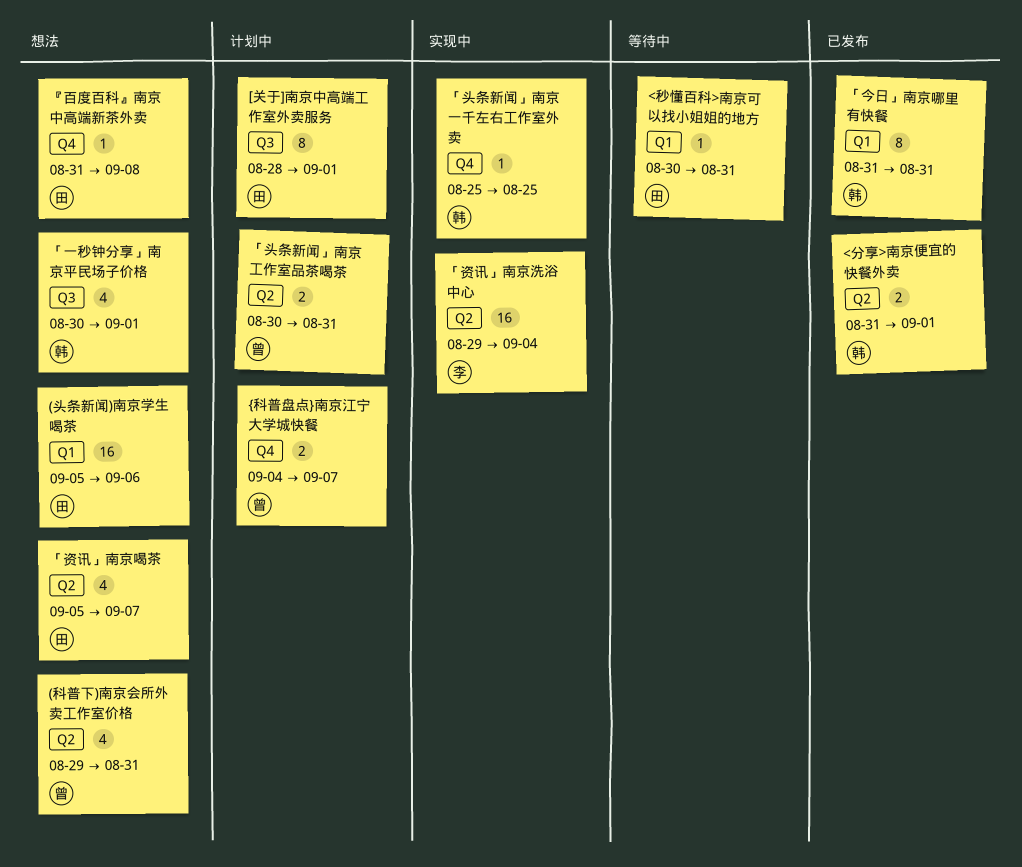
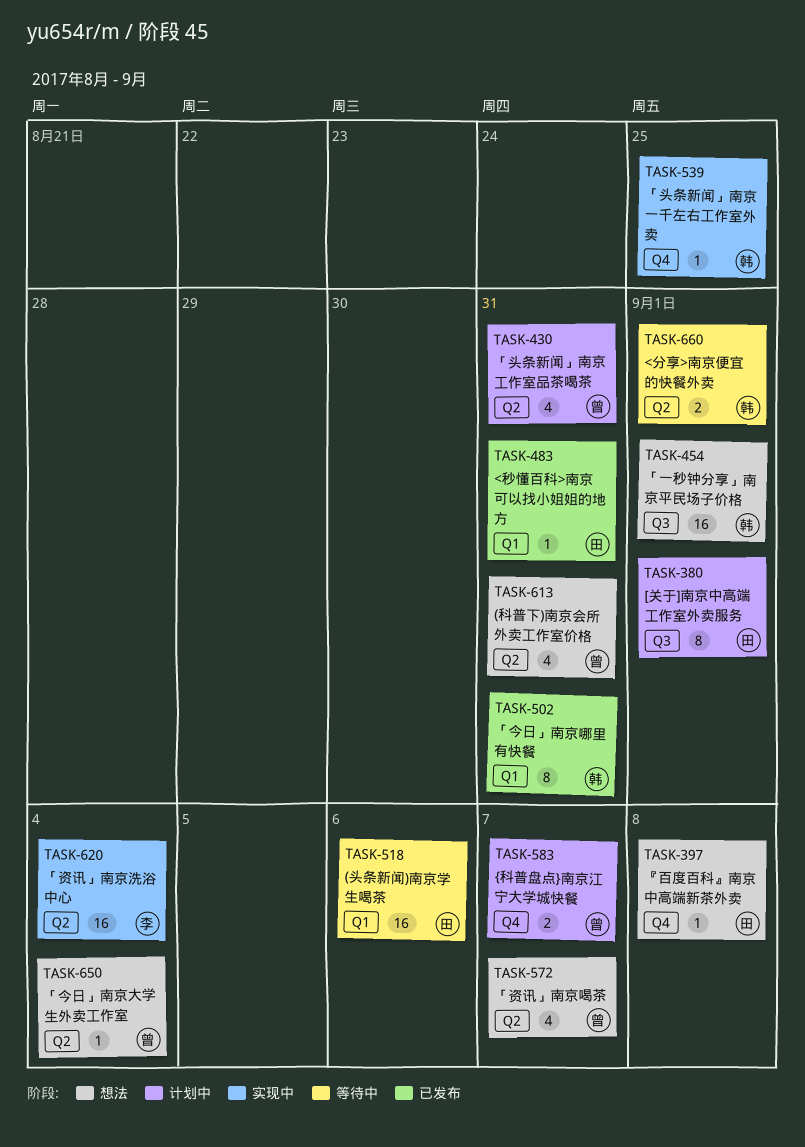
(头条新闻)南京学生喝茶, status: 想法 -> 等待中
<分享>南京便宜的快餐外卖, status: 已发布 -> 等待中
<秒懂百科>南京可以找小姐姐的地方, status: 等待中 -> 已发布
「一秒钟分享」南京平民场子价格, estimate: 4 -> 16
「今日」南京大学生外卖工作室: none -> present
「头条新闻」南京工作室品茶喝茶, estimate: 2 -> 4
「资讯」南京喝茶, owner: 田 -> 曾

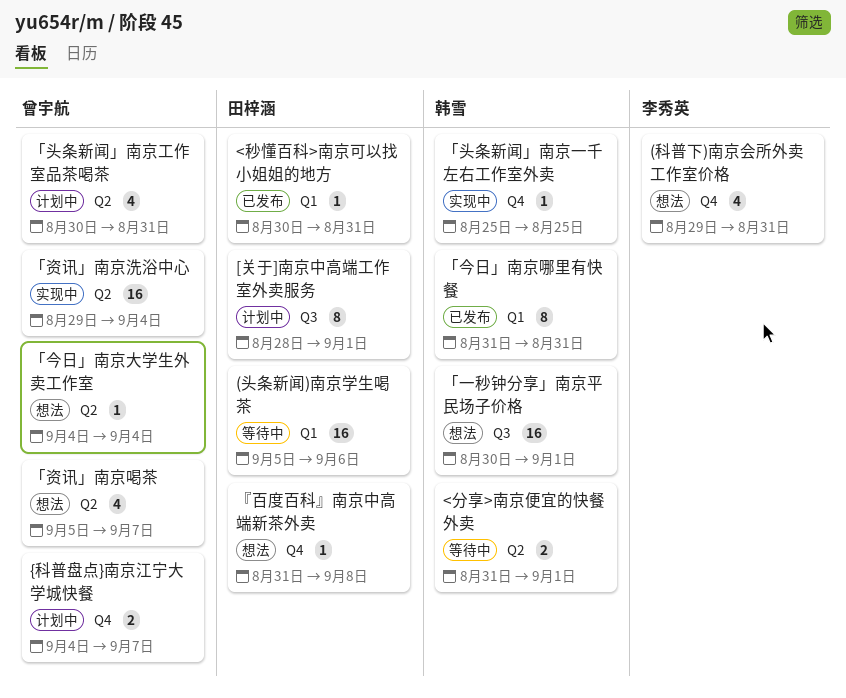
(科普下)南京会所外卖工作室价格, owner: 曾宇航 -> 李秀英
(科普下)南京会所外卖工作室价格, label: Q2 -> Q4
「资讯」南京洗浴中心, owner: 李秀英 -> 曾宇航

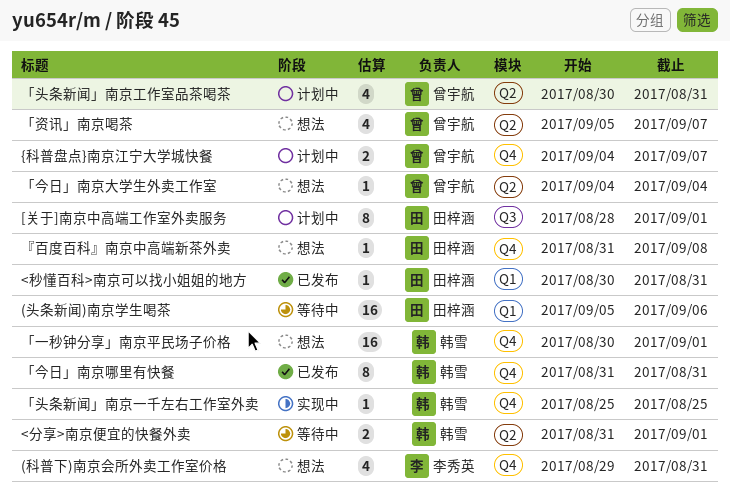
「一秒钟分享」南京平民场子价格, label: Q3 -> Q4
「今日」南京哪里有快餐, label: Q1 -> Q4
「资讯」南京洗浴中心: present -> none

